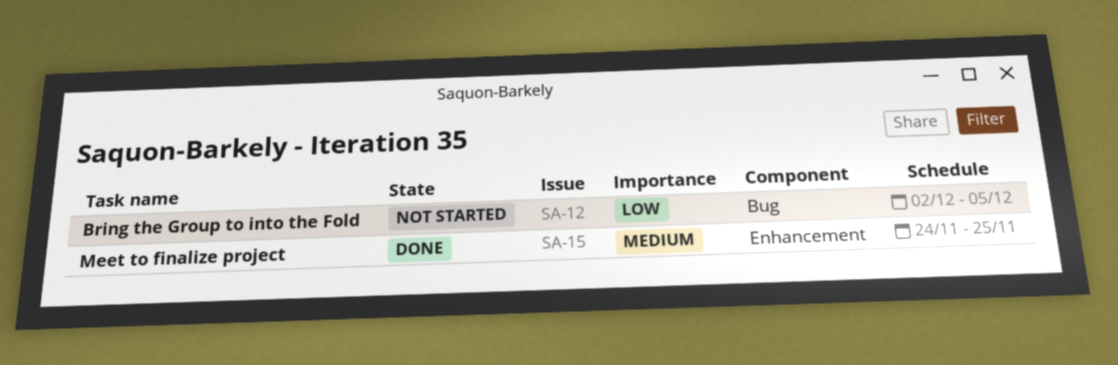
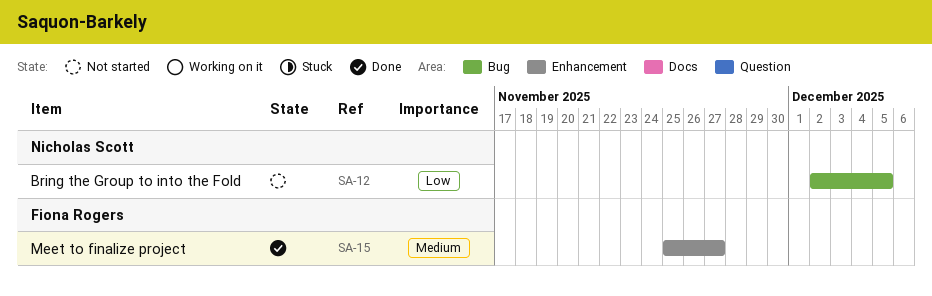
SA-15, start: Nov 24 -> Nov 25
SA-15, due: Nov 25 -> Nov 27

